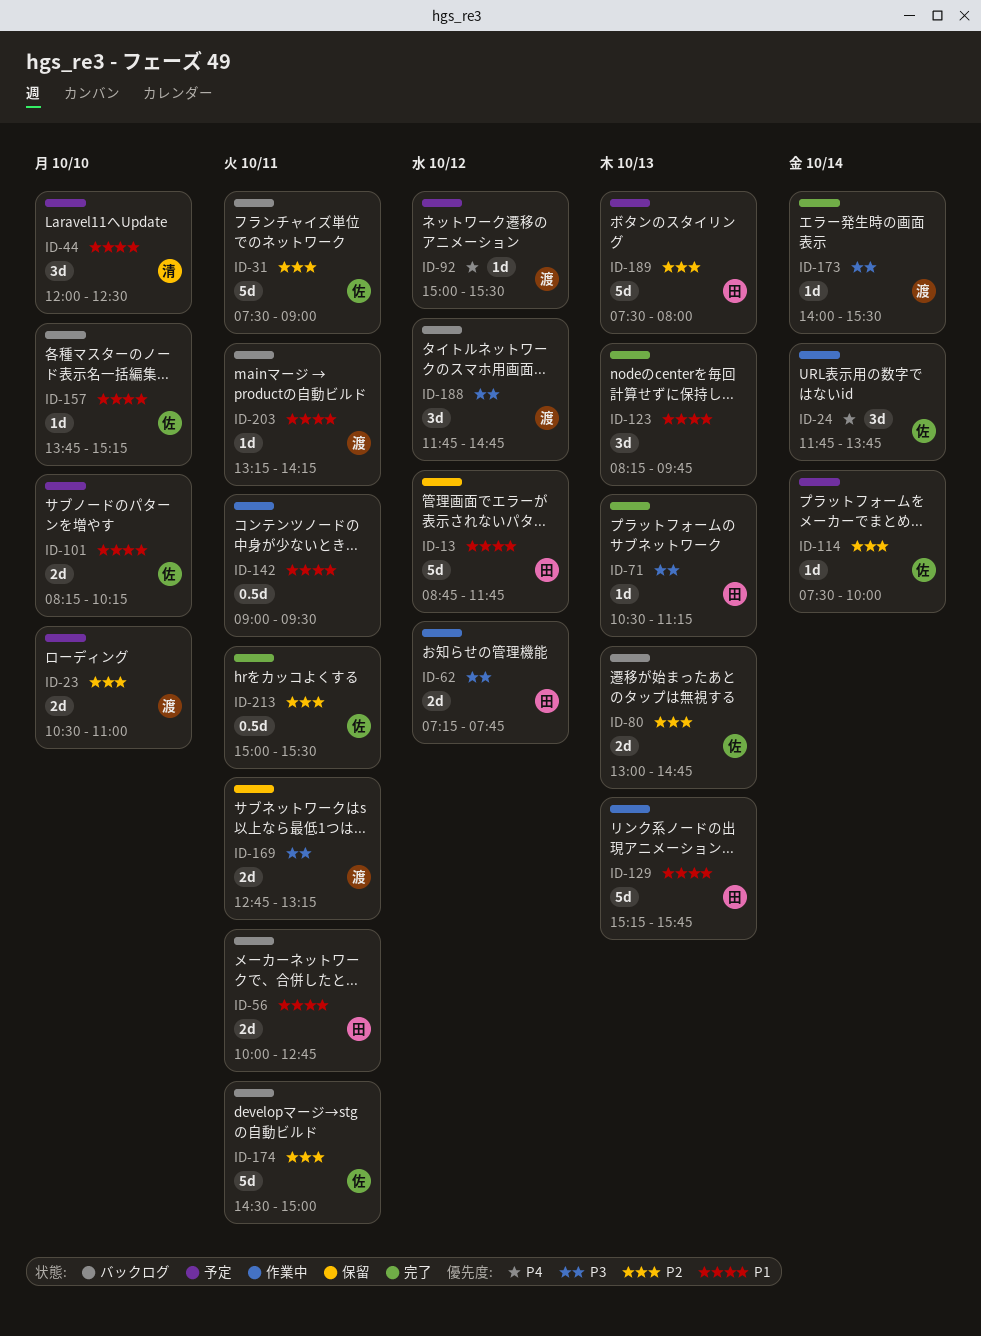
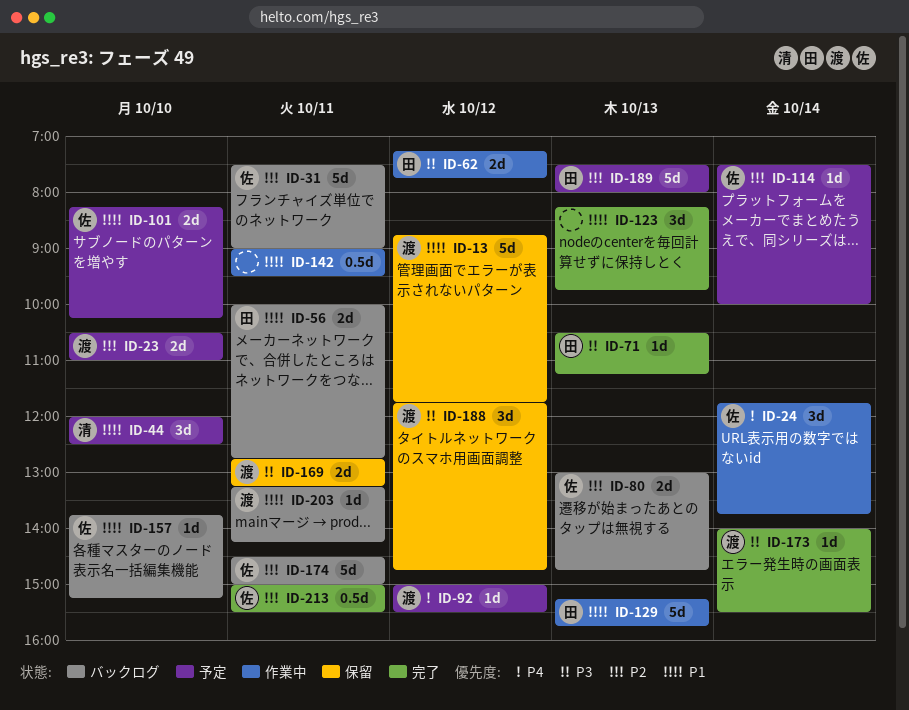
ID-13, owner: 田 -> 渡
ID-188, status: バックログ -> 保留

